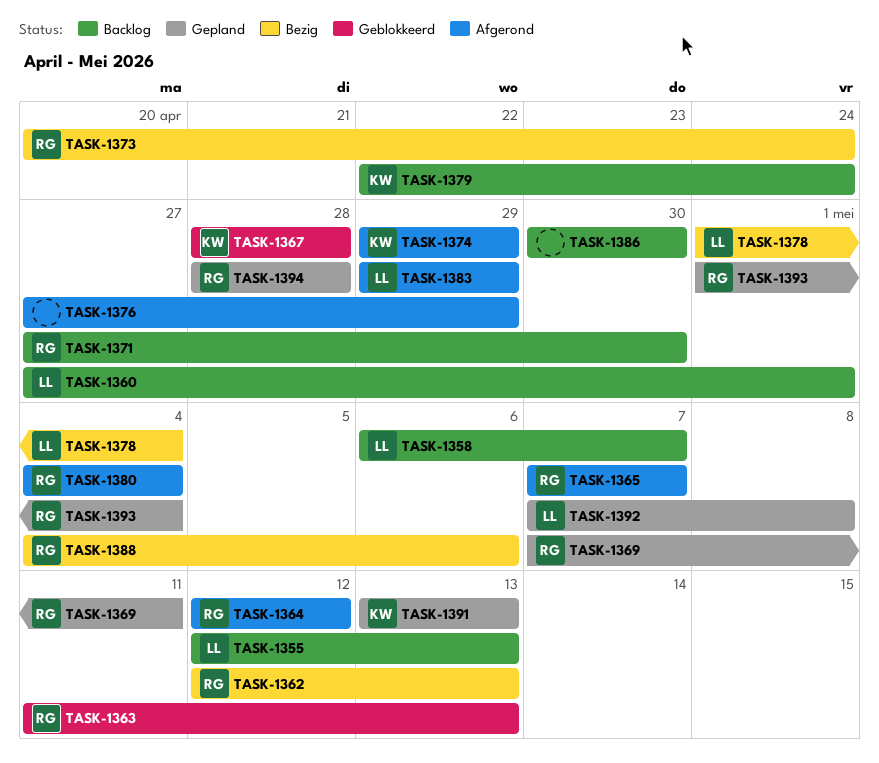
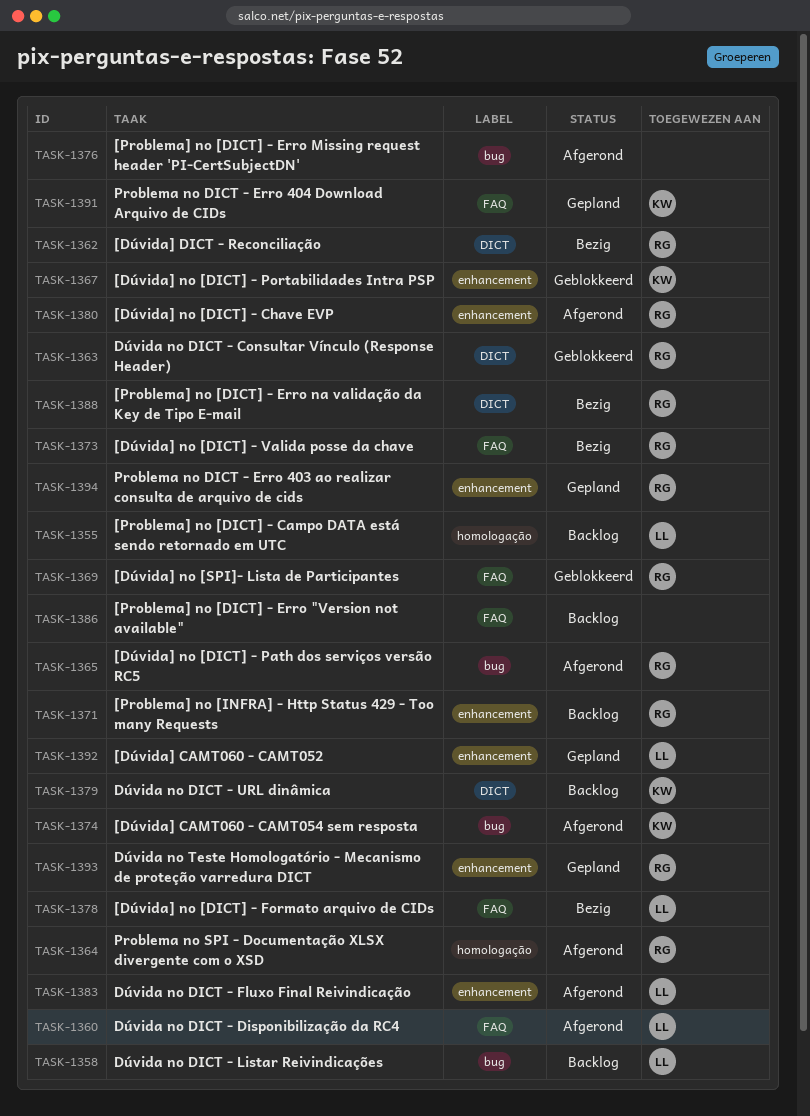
TASK-1360, status: Backlog -> Afgerond
TASK-1369, status: Gepland -> Geblokkeerd

